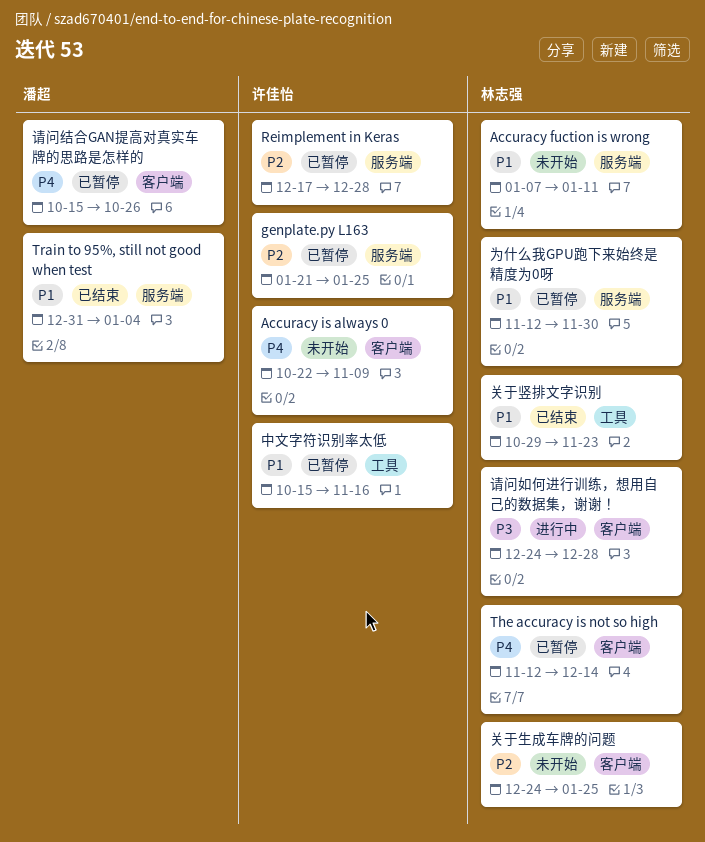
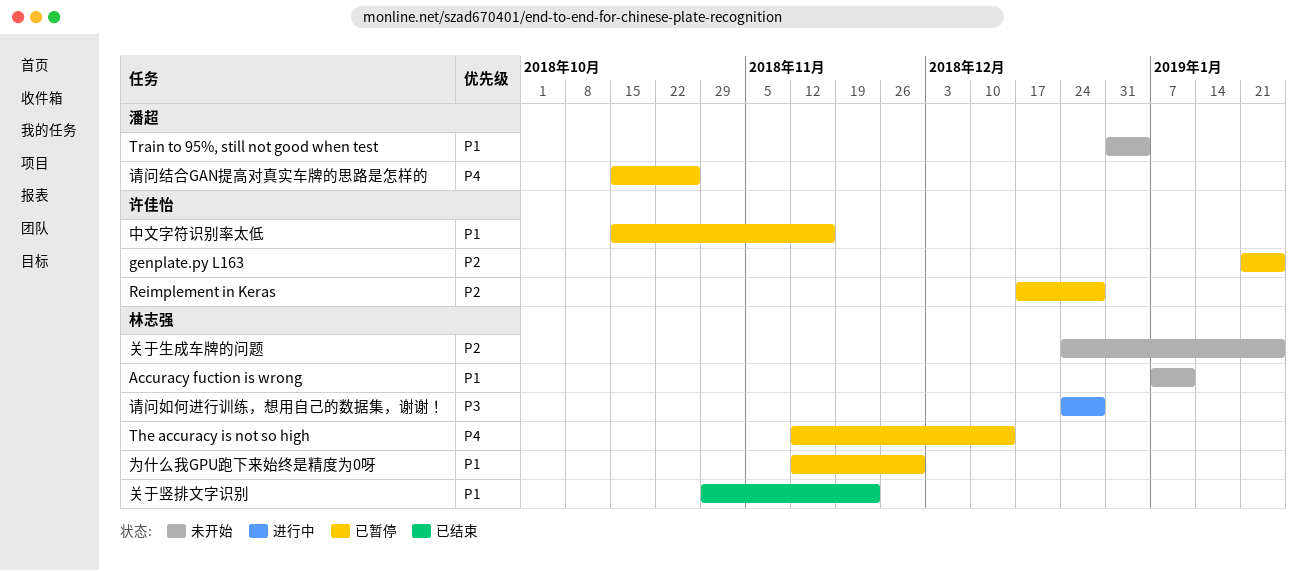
Accuracy is always 0: present -> none
Train to 95%, still not good when test, status: 已结束 -> 未开始

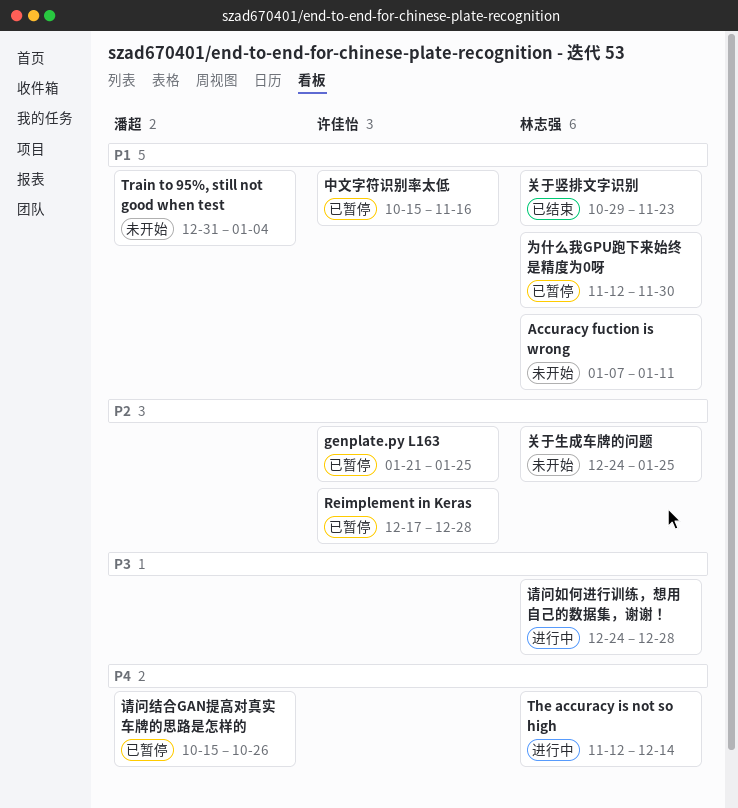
The accuracy is not so high, status: 已暂停 -> 进行中

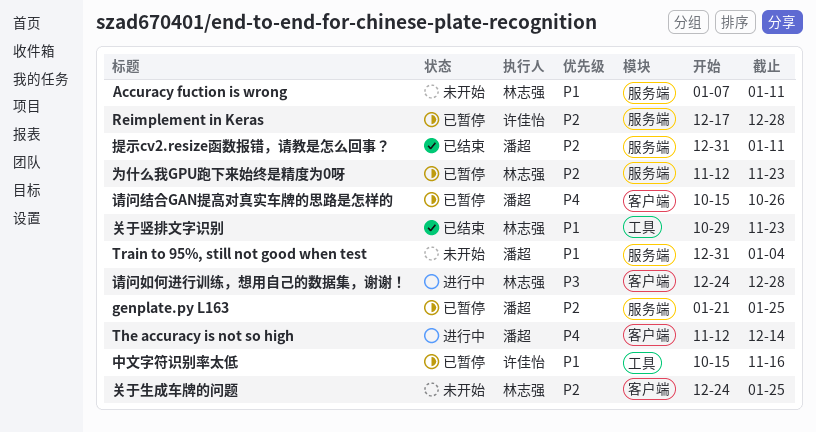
genplate.py L163, owner: 许佳怡 -> 潘超
The accuracy is not so high, owner: 林志强 -> 潘超
为什么我GPU跑下来始终是精度为0呀, priority: P1 -> P2
为什么我GPU跑下来始终是精度为0呀, due: Nov 30 -> Nov 23
提示cv2.resize函数报错，请教是怎么回事？: none -> present

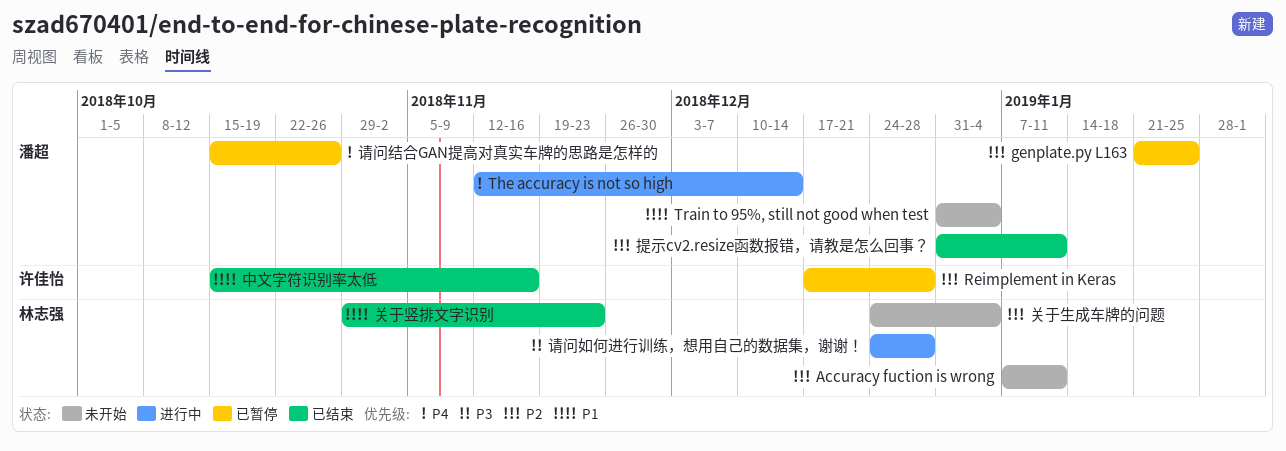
Accuracy fuction is wrong, priority: P1 -> P2
中文字符识别率太低, status: 已暂停 -> 已结束
为什么我GPU跑下来始终是精度为0呀: present -> none
关于生成车牌的问题, due: Jan 25 -> Jan 4

